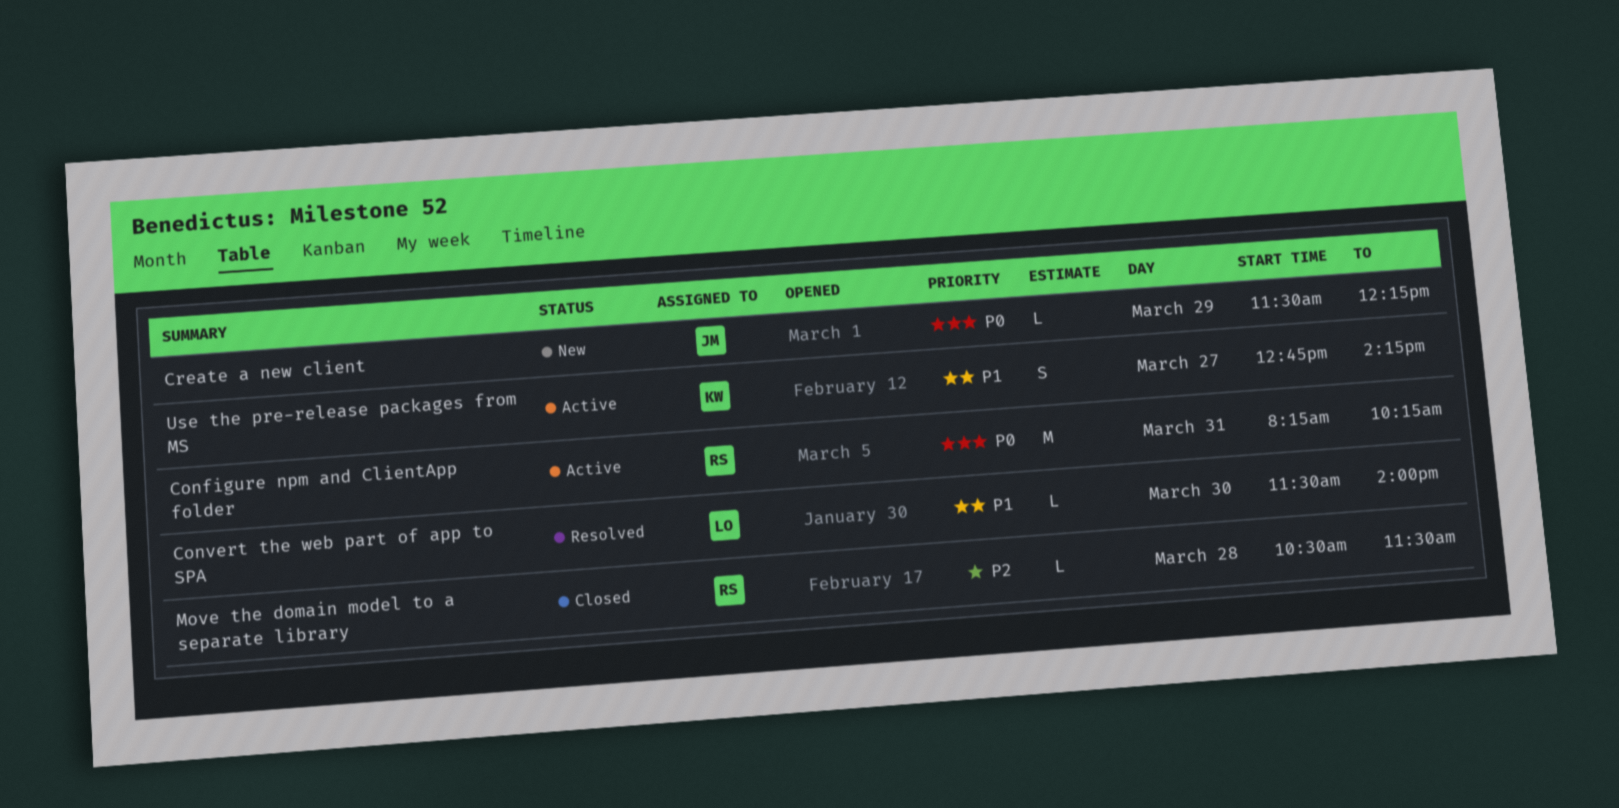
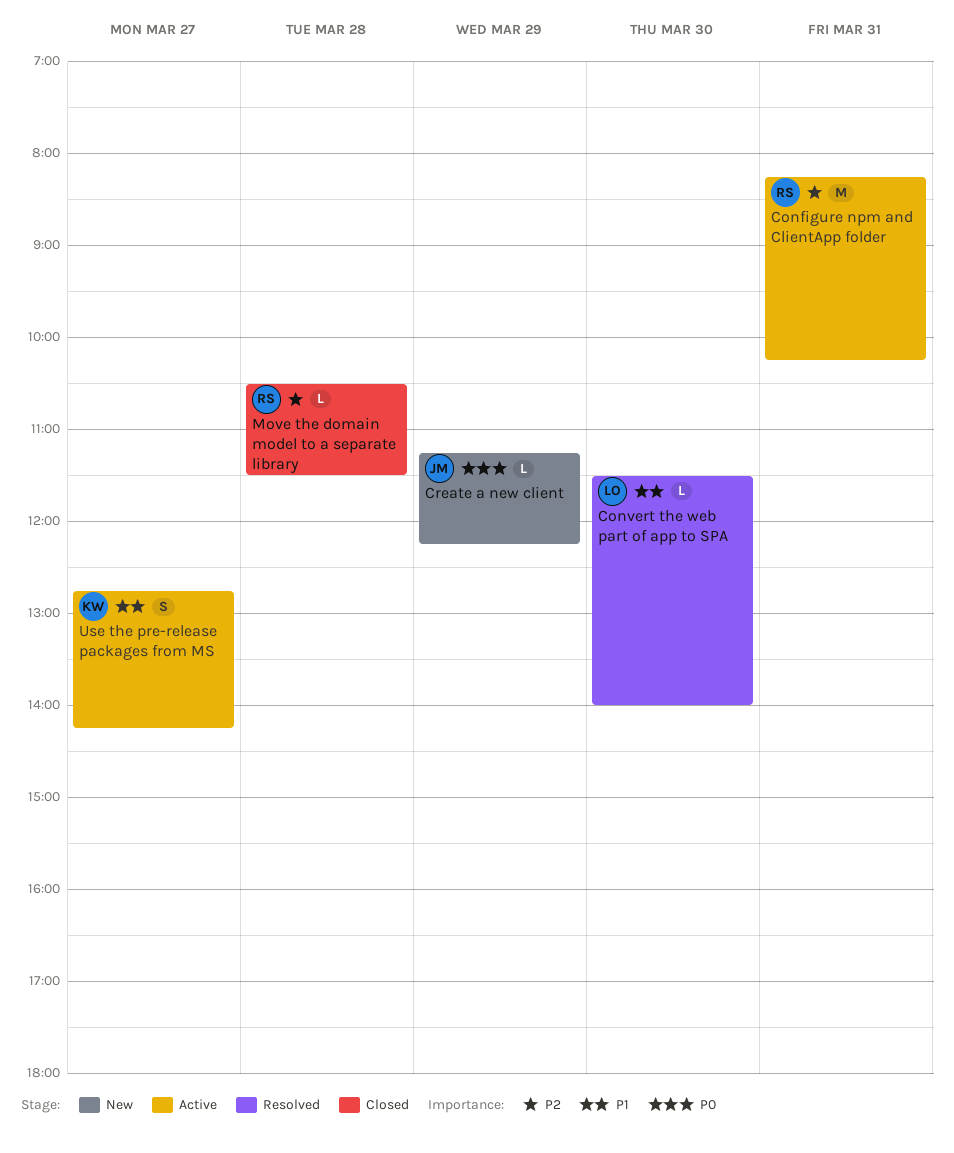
Configure npm and ClientApp folder, priority: P0 -> P2
Create a new client, begins: 11:30 -> 11:15

